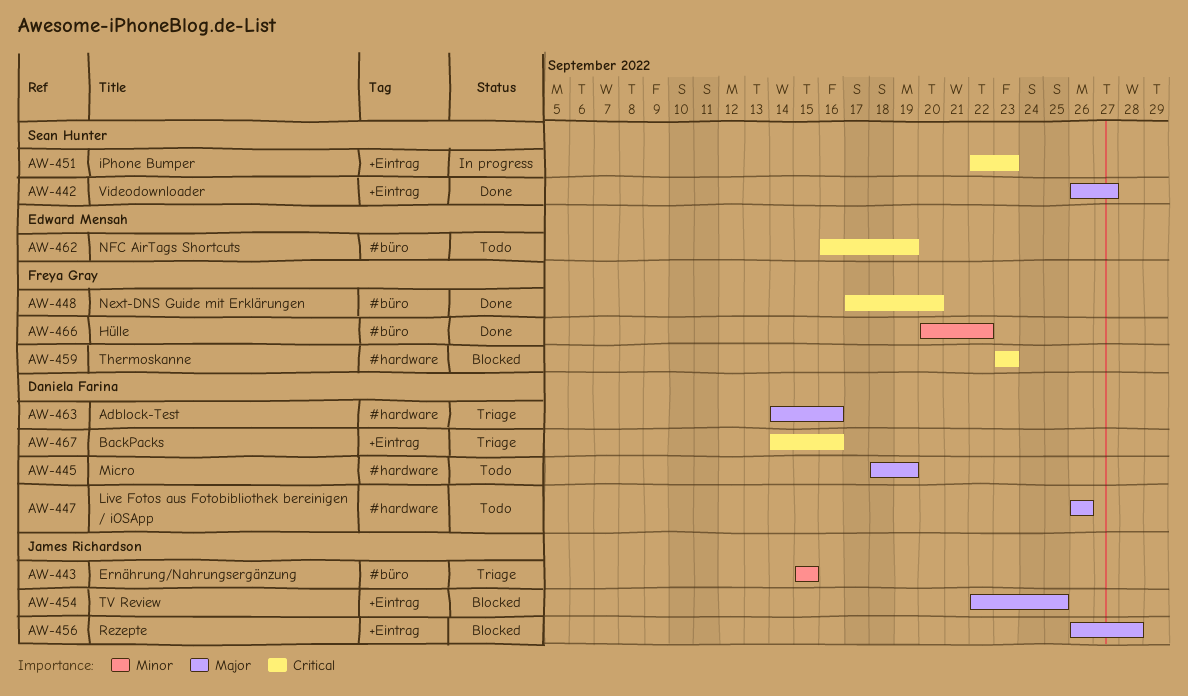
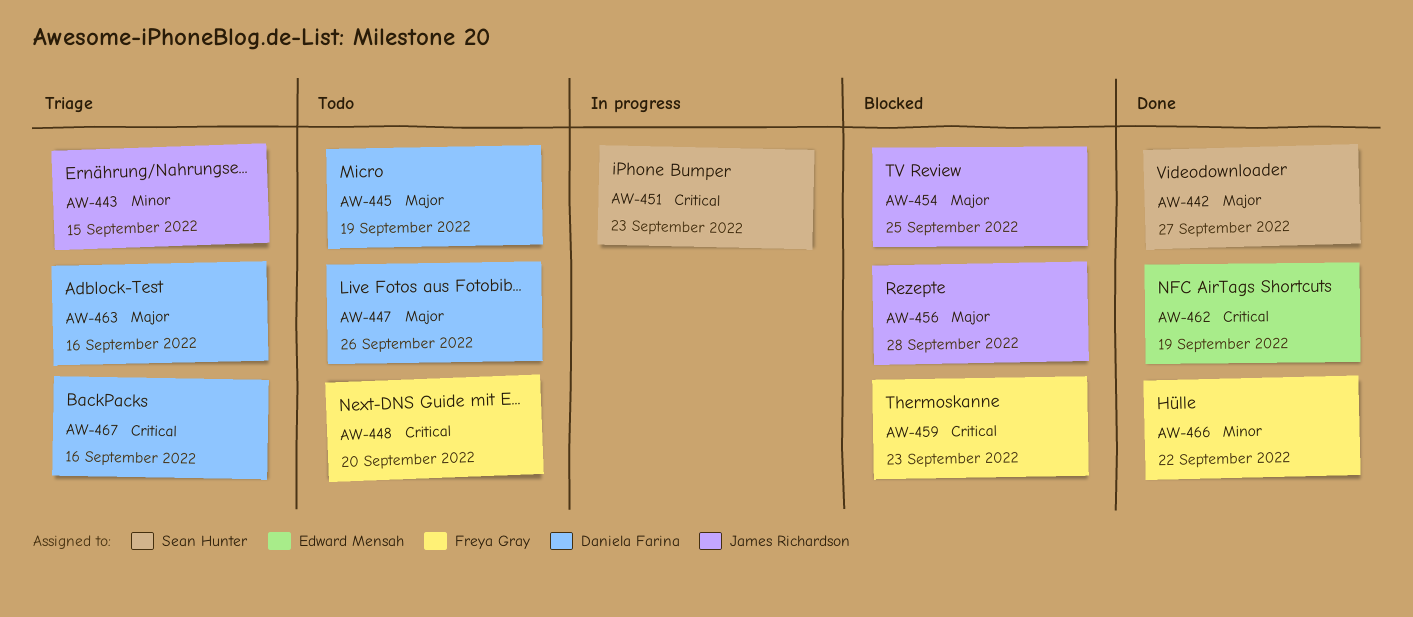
AW-448, status: Done -> Todo
AW-462, status: Todo -> Done

